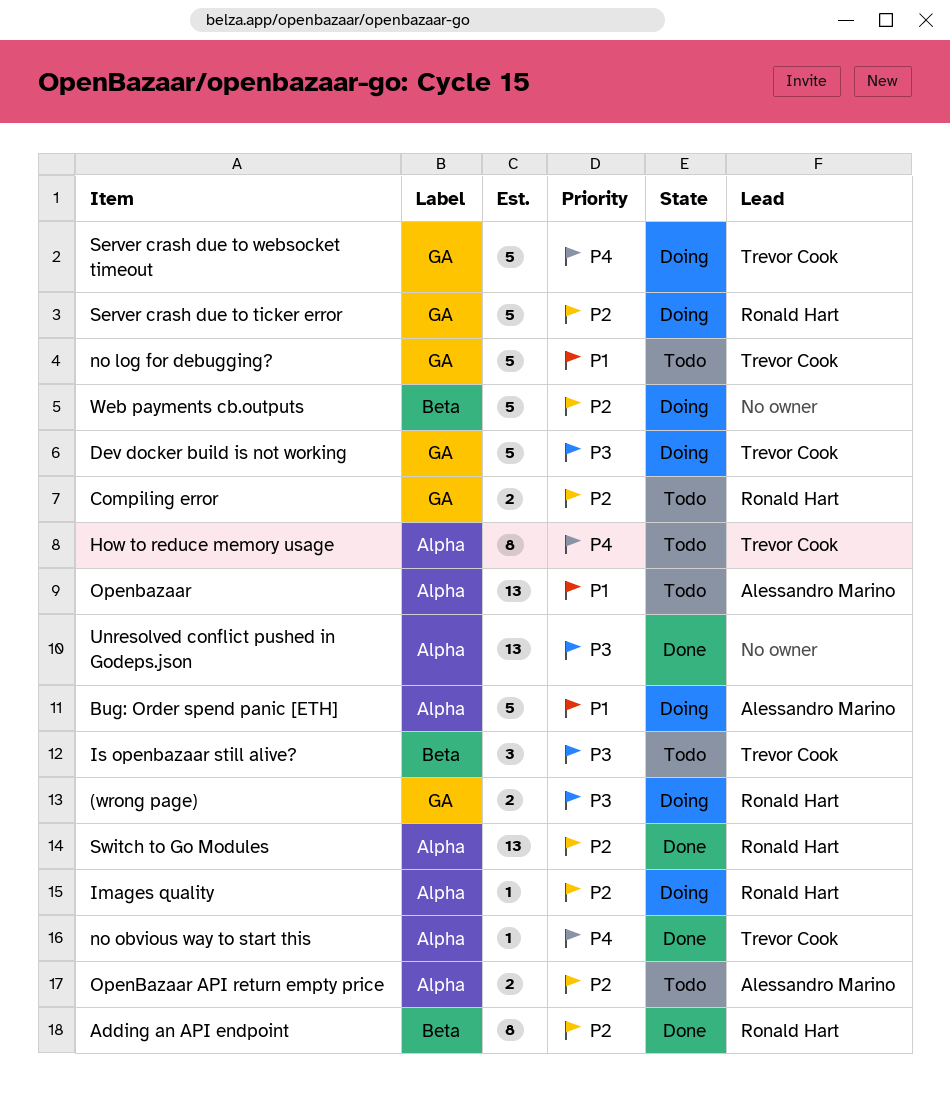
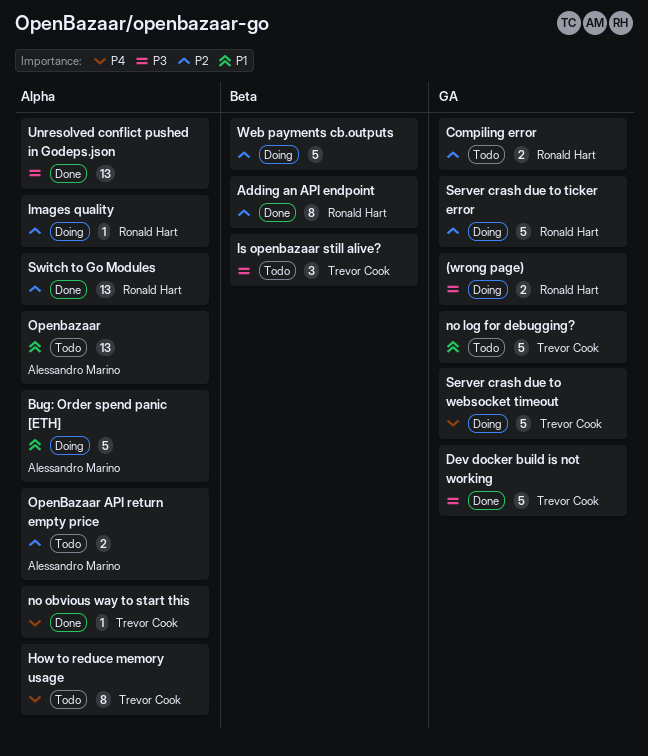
Dev docker build is not working, status: Doing -> Done

